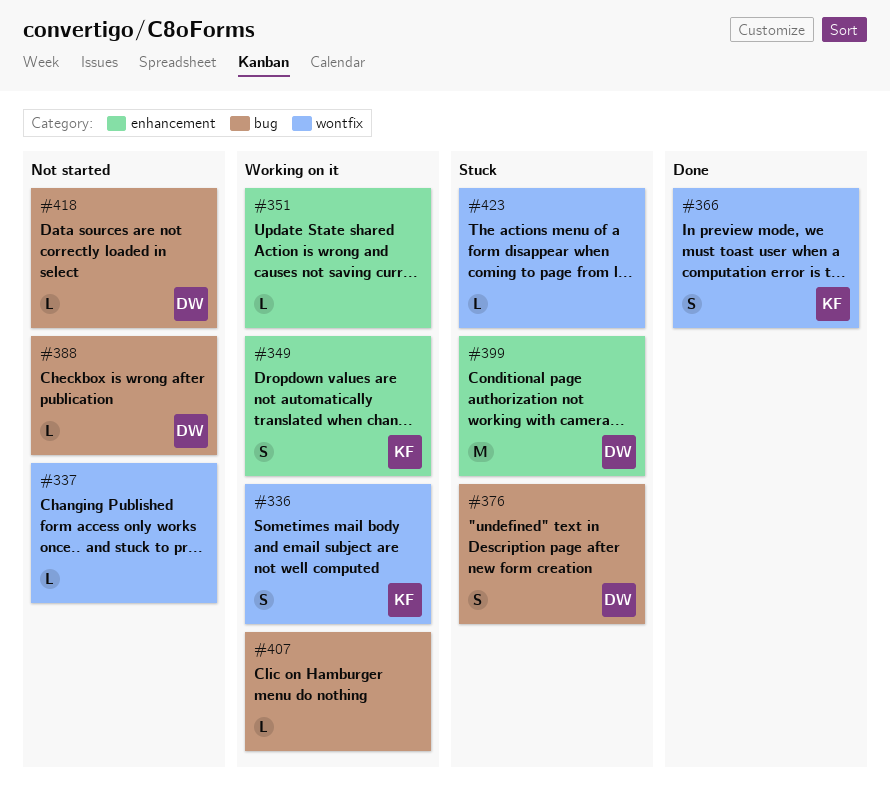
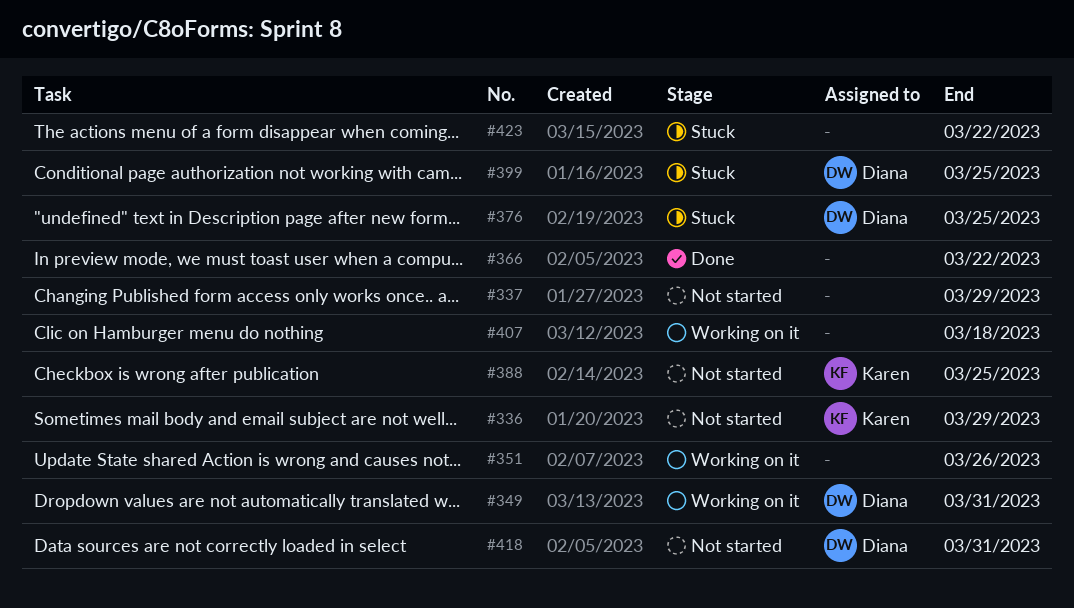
#336, status: Working on it -> Not started
#349, owner: Karen -> Diana
#366, owner: Karen -> none
#388, owner: Diana -> Karen

